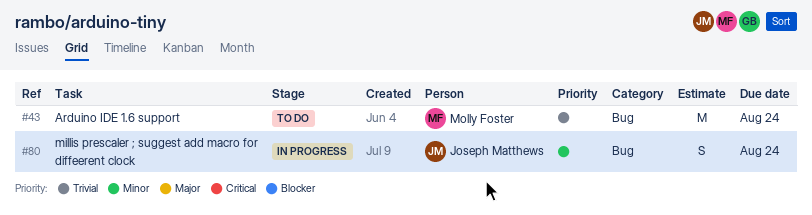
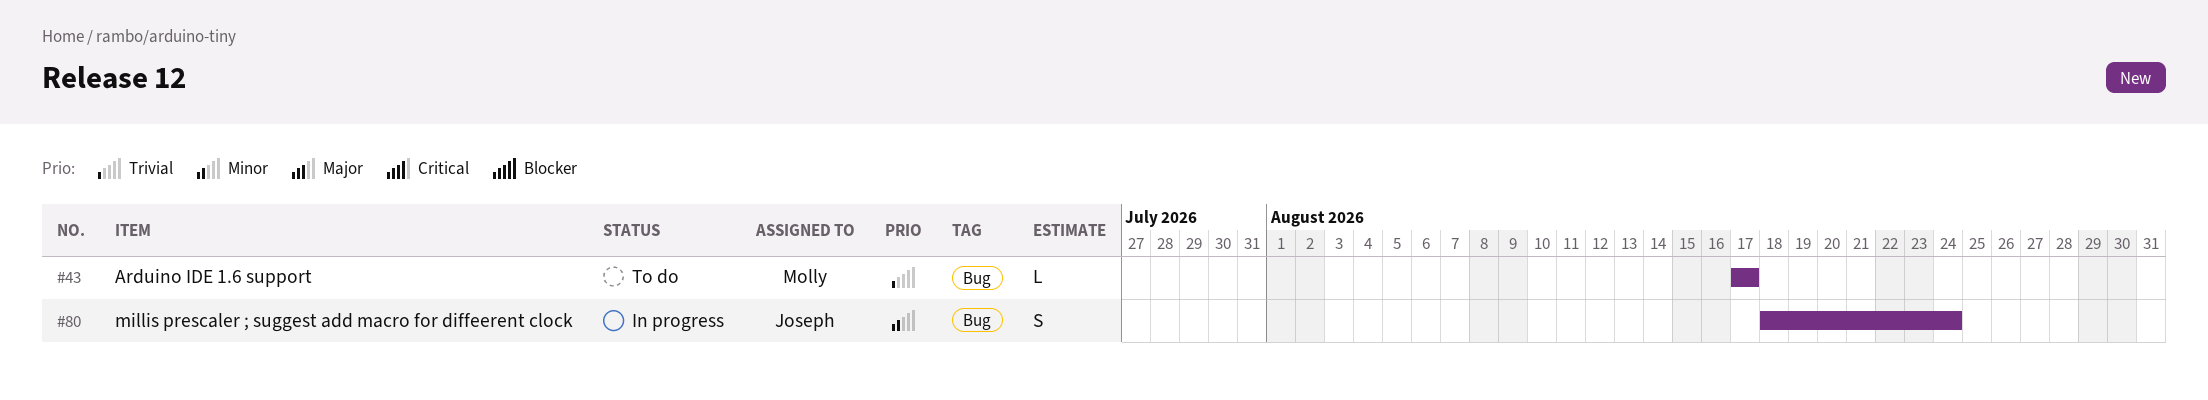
#43, estimate: M -> L
#43, due: Aug 24 -> Aug 17

